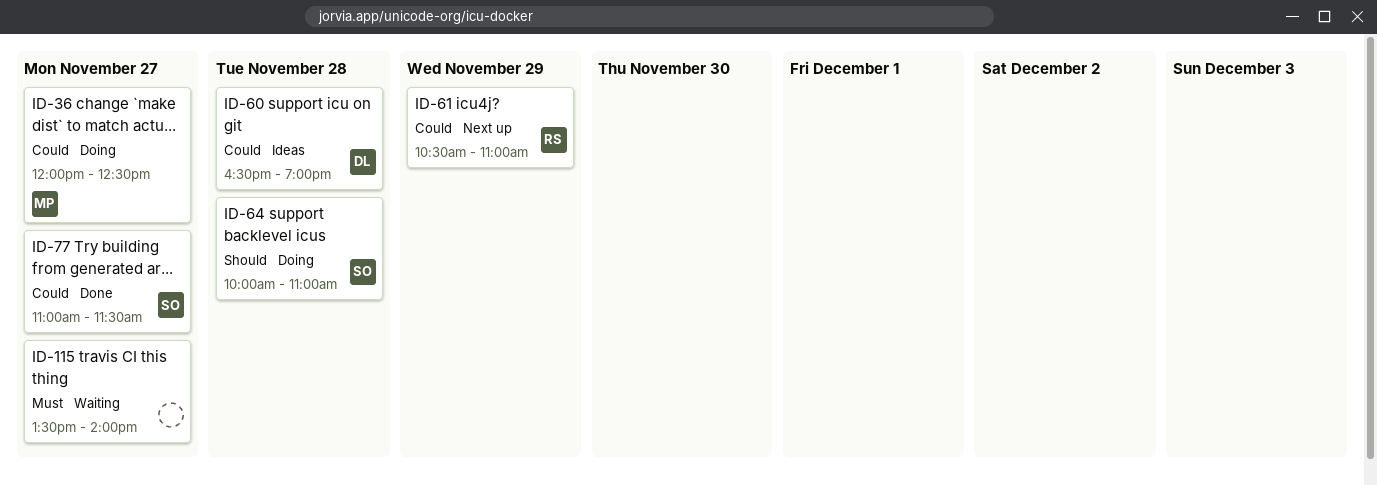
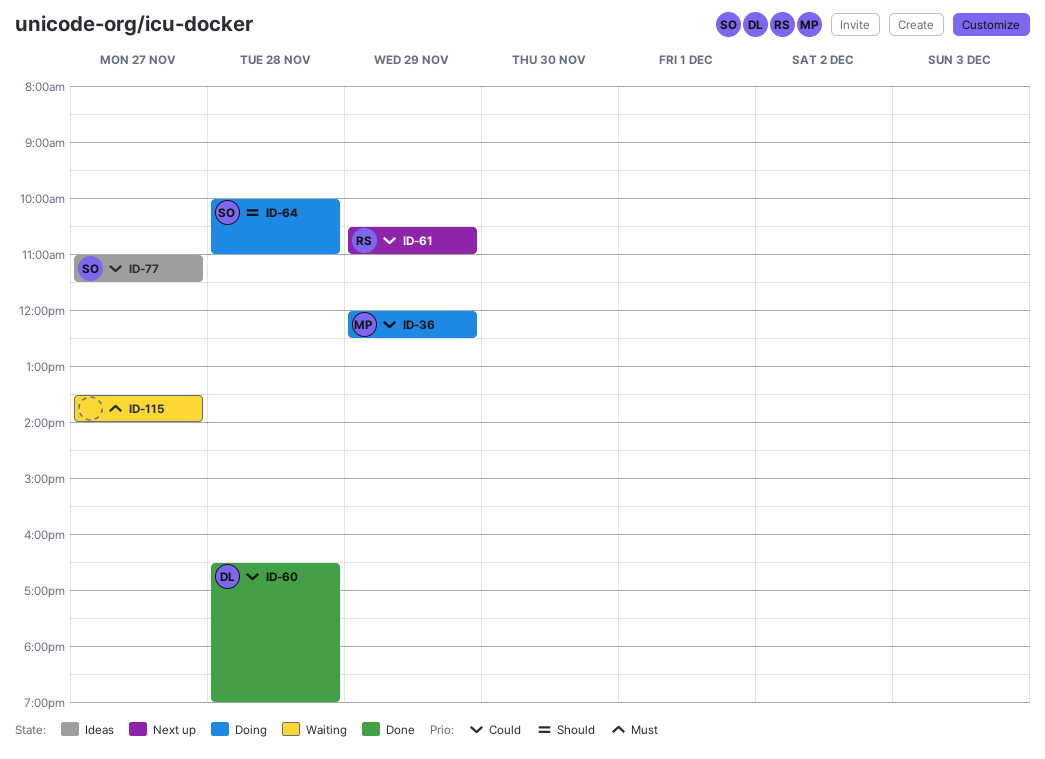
ID-36, day: Nov 27 -> Nov 29
ID-60, status: Ideas -> Done
ID-77, status: Done -> Ideas

